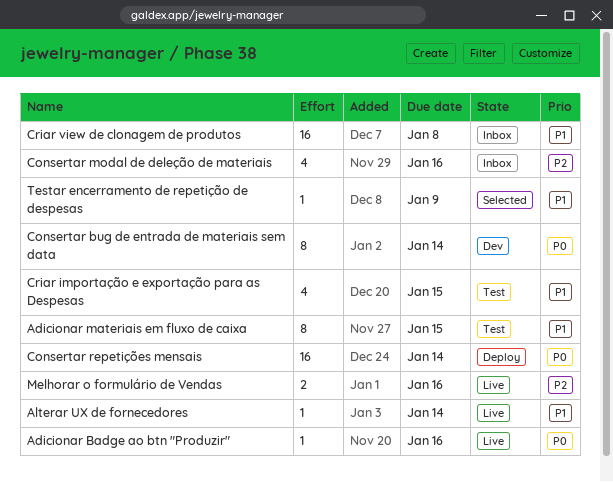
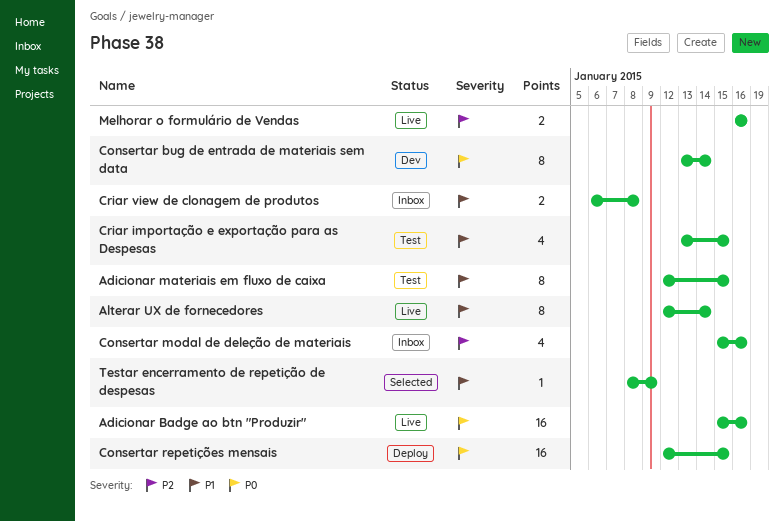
Adicionar Badge ao btn "Produzir", estimate: 1 -> 16
Alterar UX de fornecedores, estimate: 1 -> 8
Consertar repetições mensais, due: Jan 14 -> Jan 15
Criar view de clonagem de produtos, estimate: 16 -> 2

